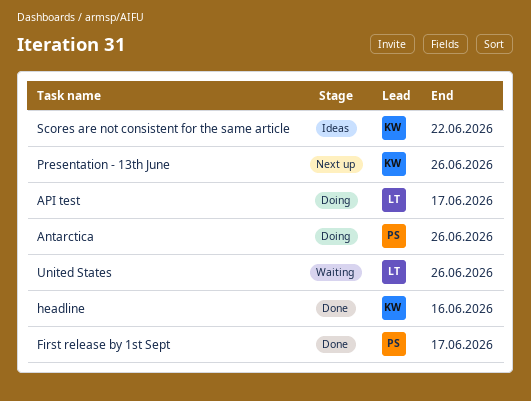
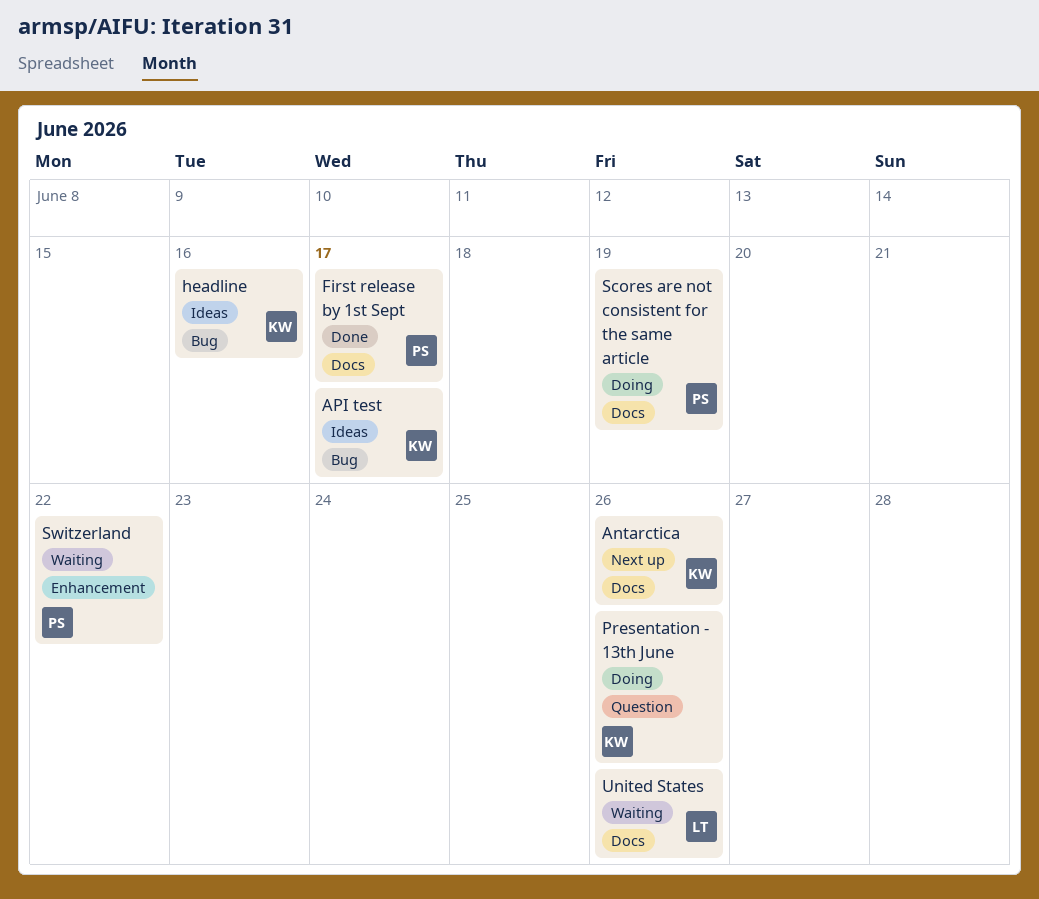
Antarctica, status: Doing -> Next up
Antarctica, owner: PS -> KW
API test, status: Doing -> Ideas
API test, owner: LT -> KW
headline, status: Done -> Ideas
Presentation - 13th June, status: Next up -> Doing
Scores are not consistent for the same article, status: Ideas -> Doing
Scores are not consistent for the same article, owner: KW -> PS
Scores are not consistent for the same article, due: Jun 22 -> Jun 19
Switzerland: none -> present

